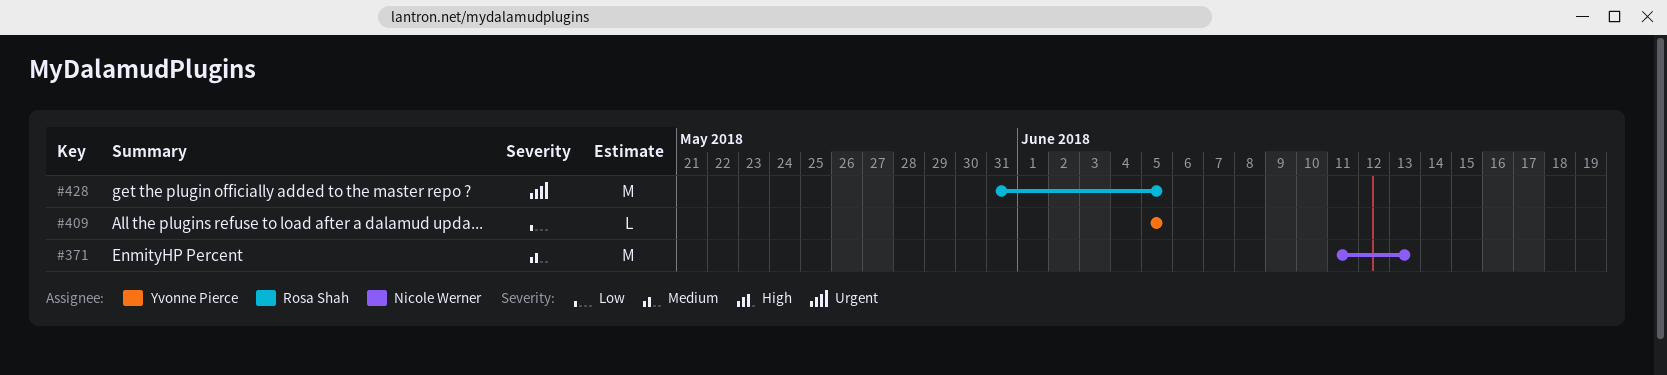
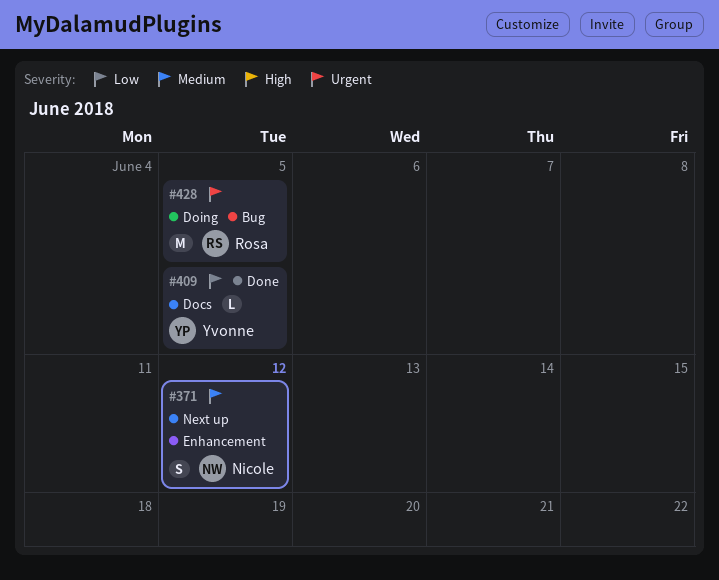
#371, estimate: M -> S
#371, due: Jun 13 -> Jun 12

